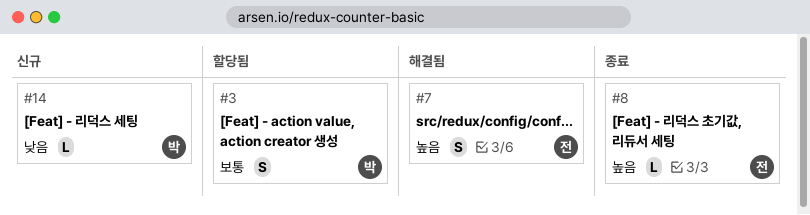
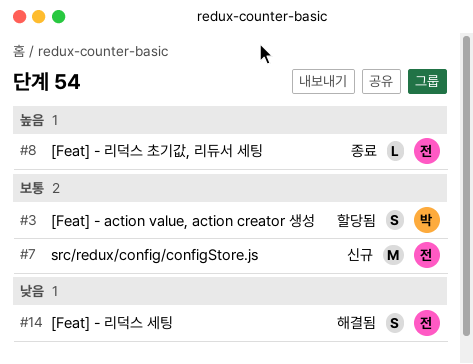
#7, status: 해결됨 -> 신규
#7, priority: 높음 -> 보통
#7, estimate: S -> M
#14, status: 신규 -> 해결됨
#14, owner: 박 -> 전
#14, estimate: L -> S

